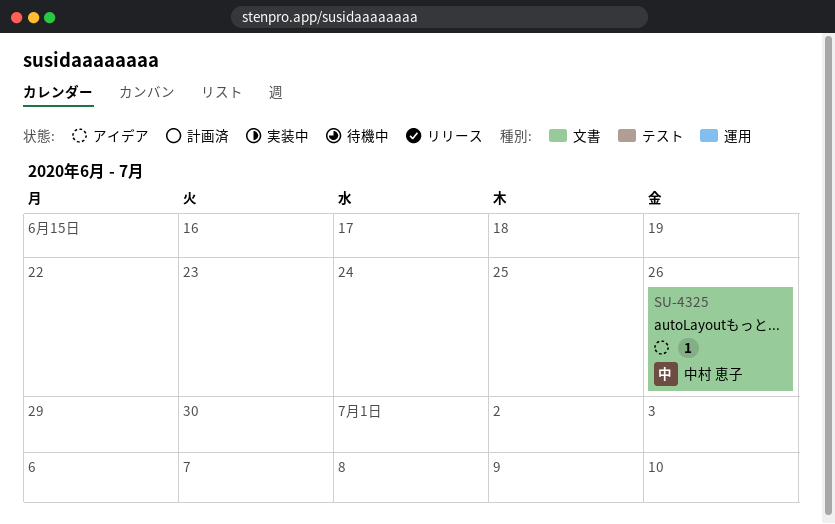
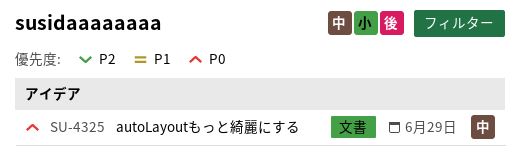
SU-4325, due: Jun 26 -> Jun 29

